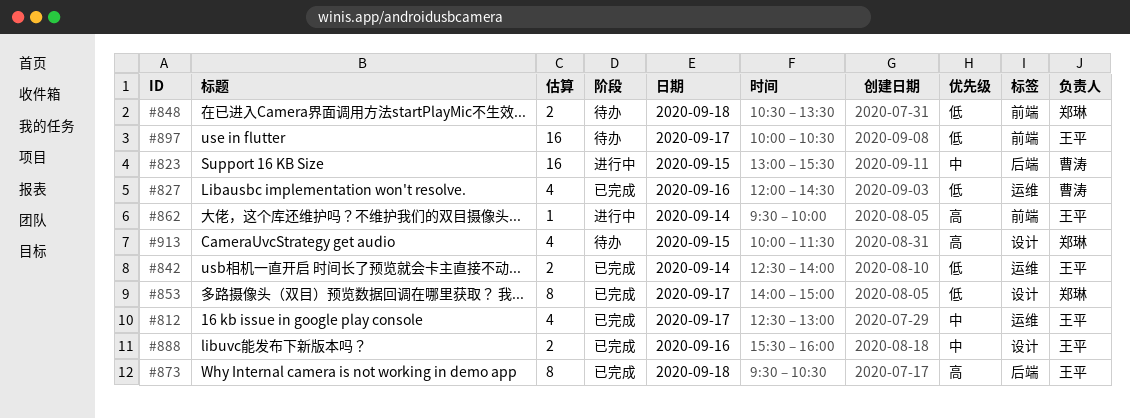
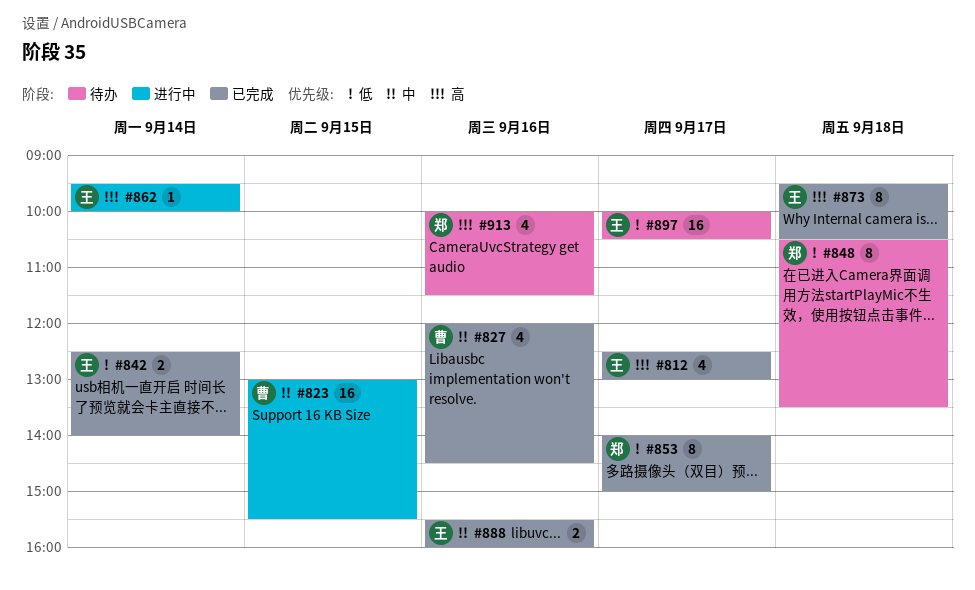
#812, priority: 中 -> 高
#827, priority: 低 -> 中
#848, estimate: 2 -> 8
#913, day: Sep 15 -> Sep 16

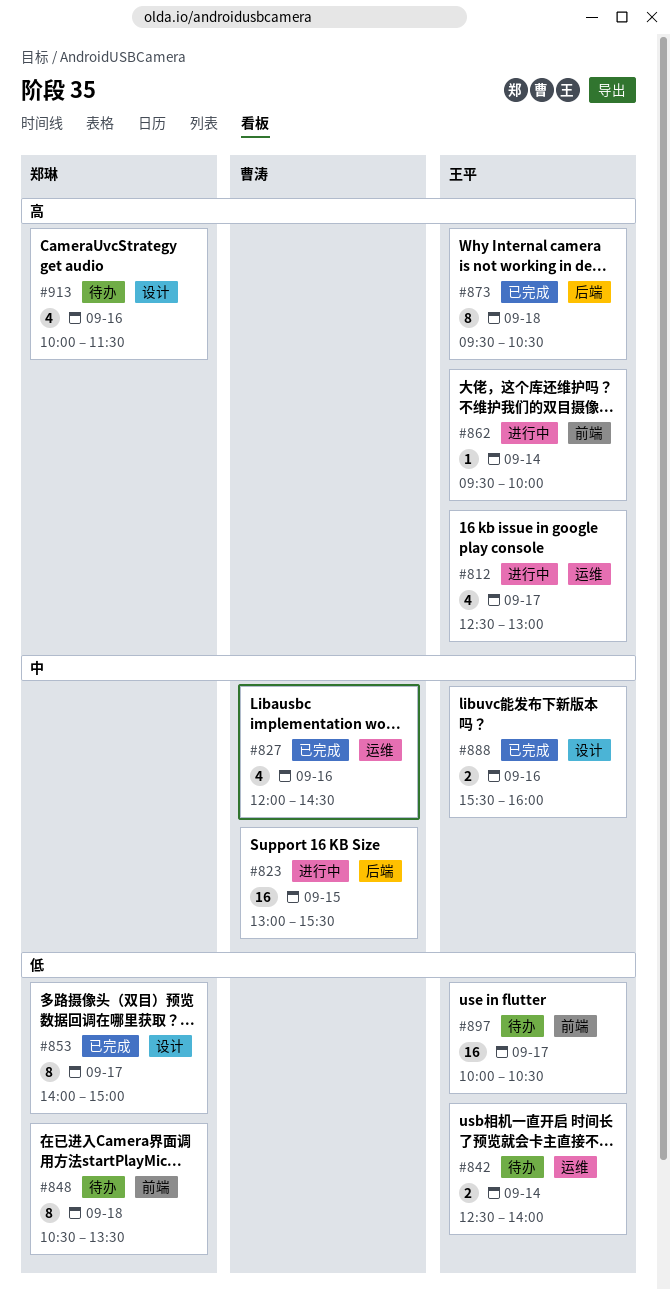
#812, status: 已完成 -> 进行中
#842, status: 已完成 -> 待办

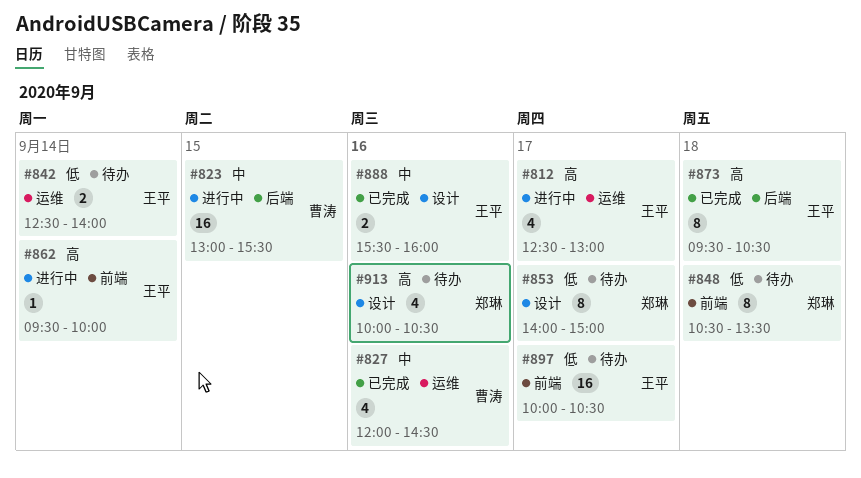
#853, status: 已完成 -> 待办
#913, ends: 11:30 -> 10:30

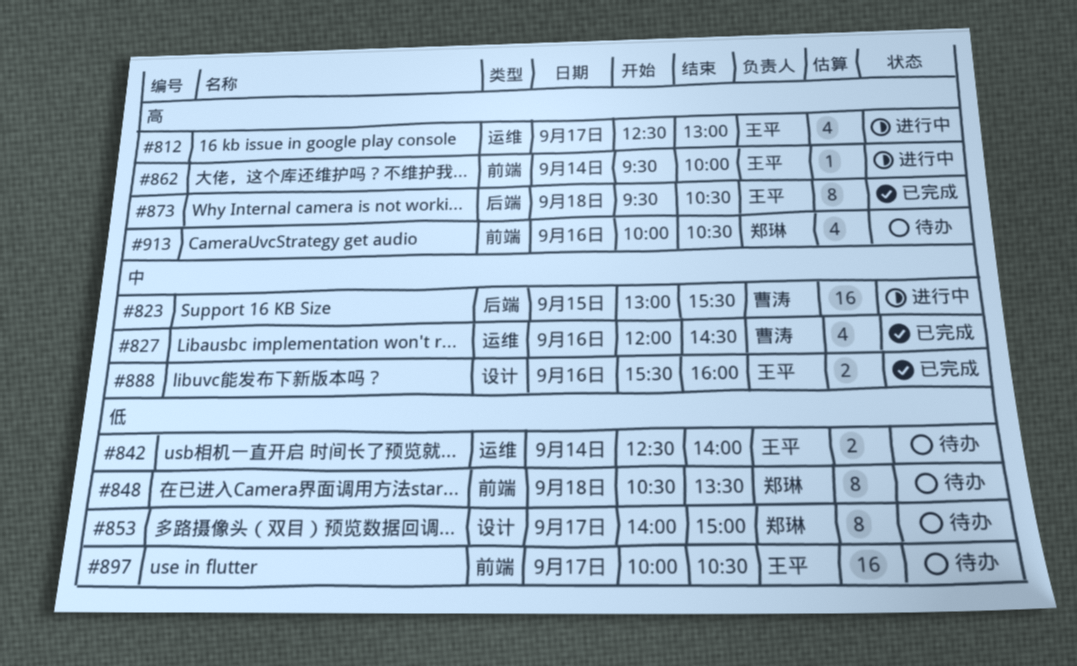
#913, label: 设计 -> 前端

